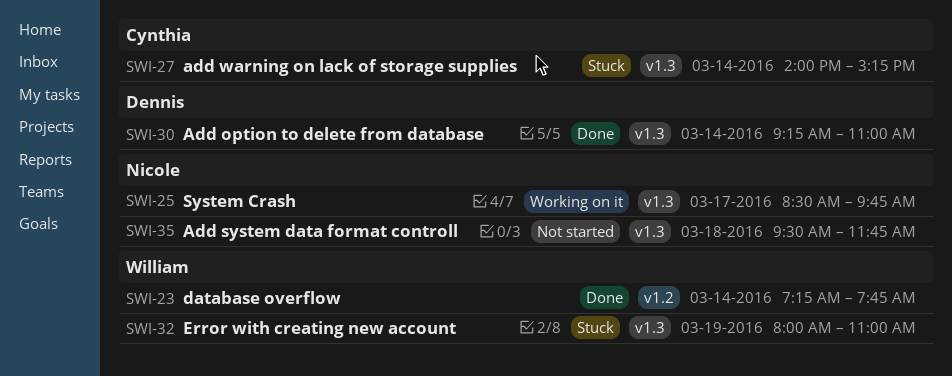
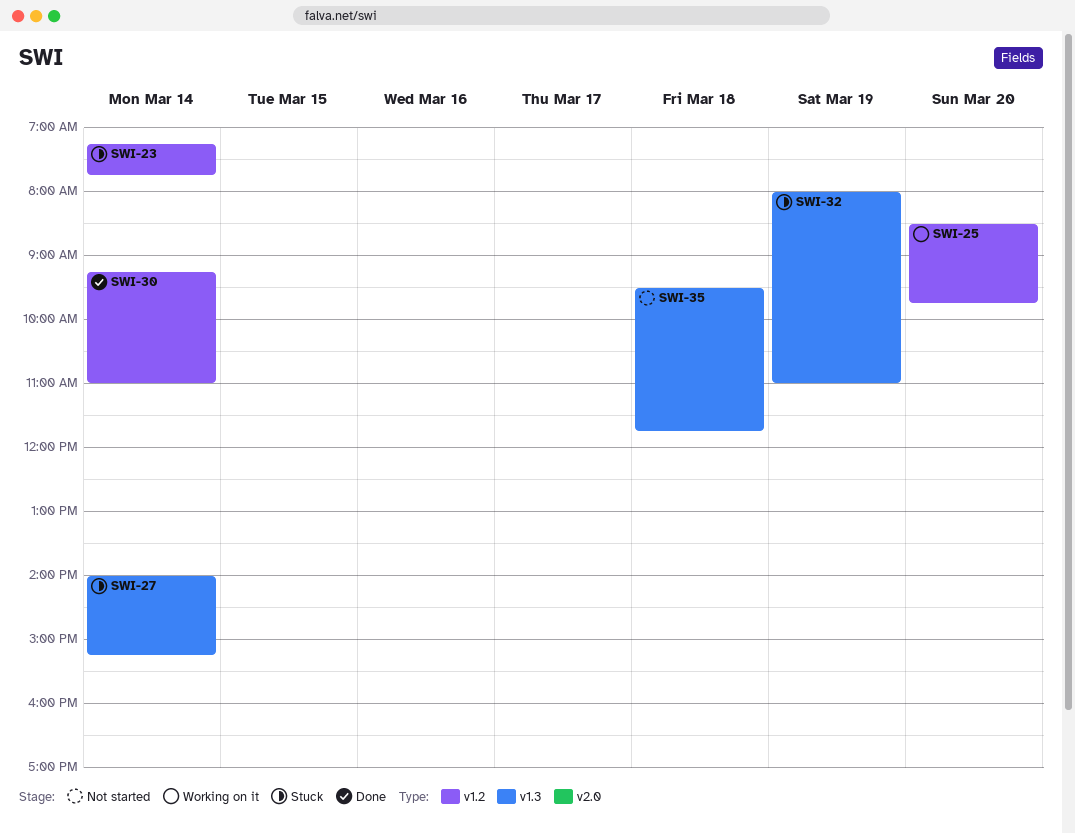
SWI-23, status: Done -> Stuck
SWI-25, label: v1.3 -> v1.2
SWI-25, day: Mar 17 -> Mar 20
SWI-30, label: v1.3 -> v1.2

